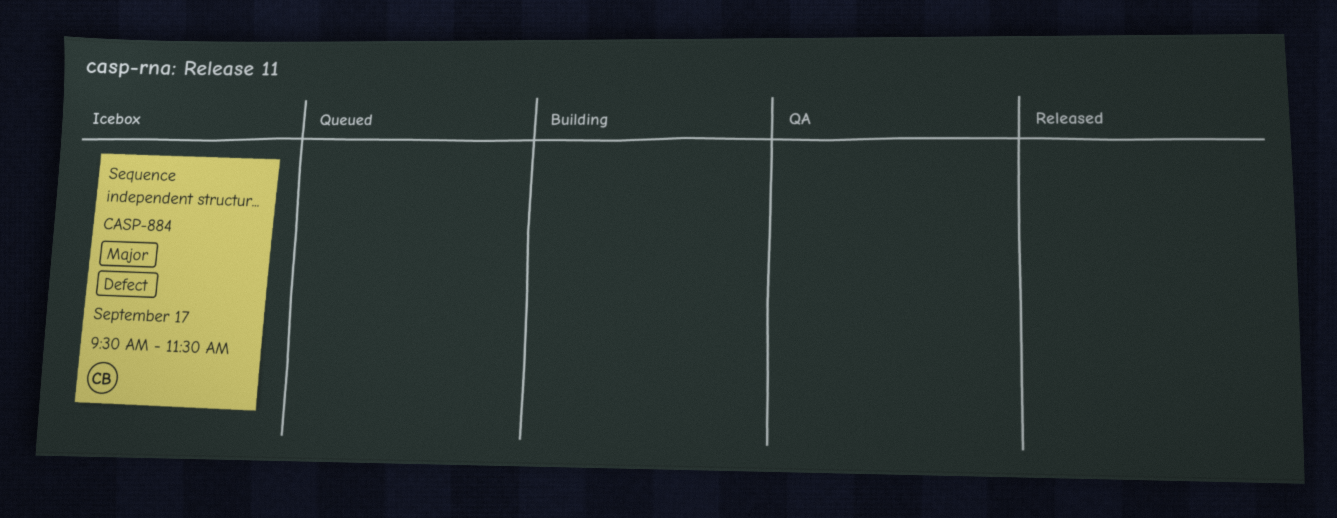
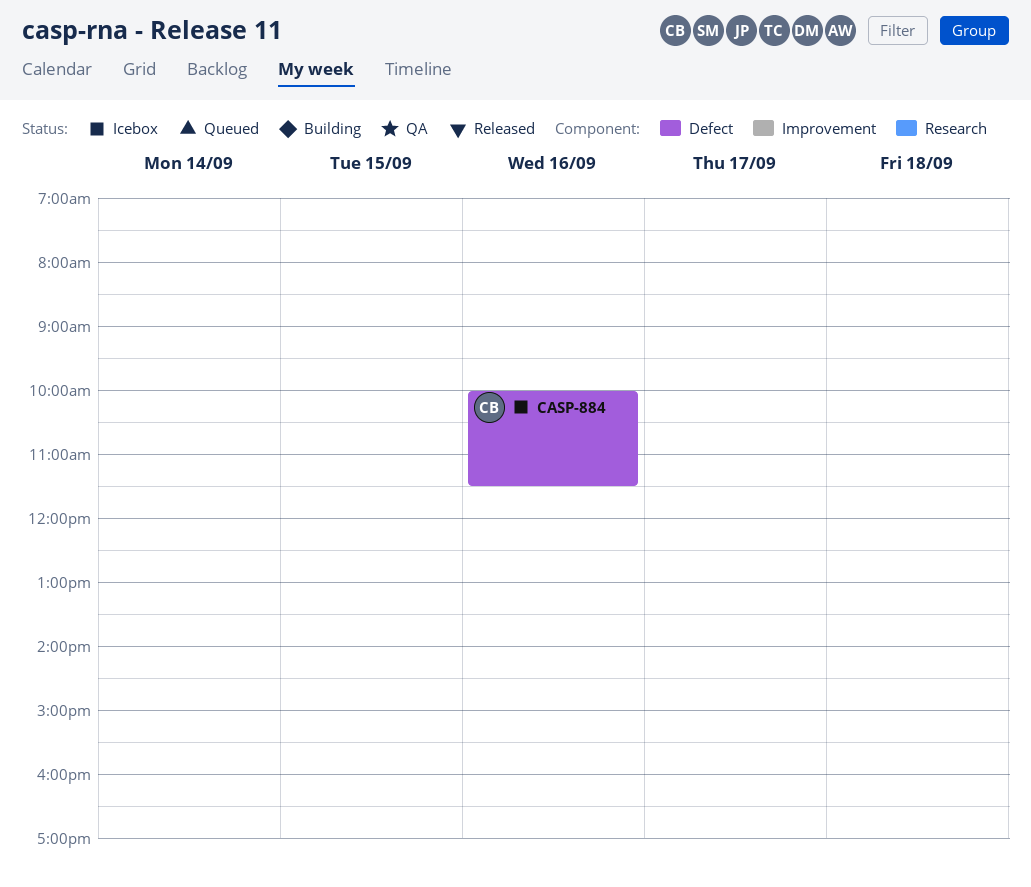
CASP-884, day: Sep 17 -> Sep 16
CASP-884, begins: 09:30 -> 10:00

